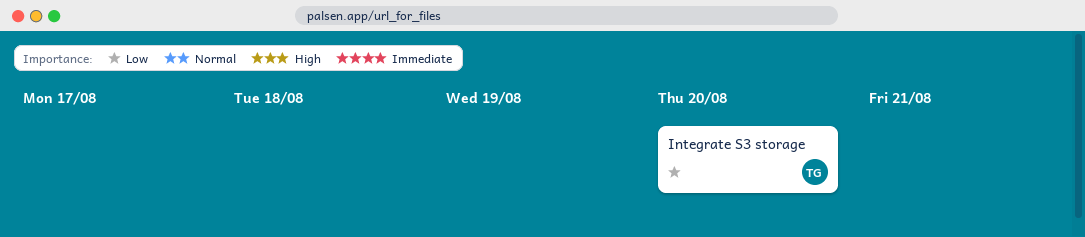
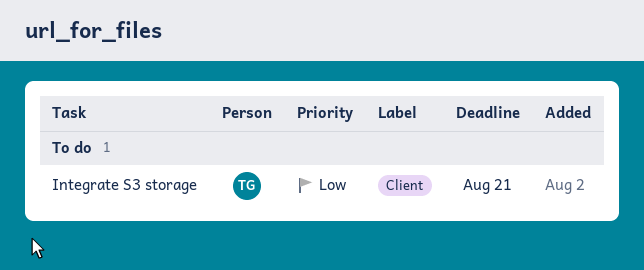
Integrate S3 storage, due: Aug 20 -> Aug 21

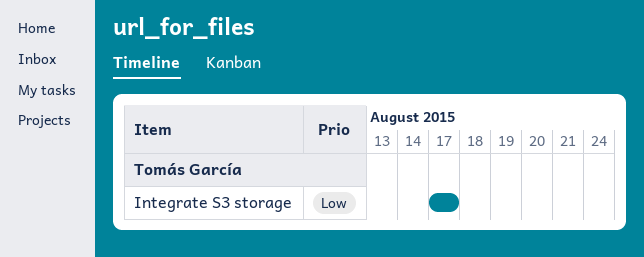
Integrate S3 storage, due: Aug 21 -> Aug 17

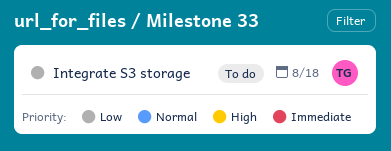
Integrate S3 storage, due: Aug 17 -> Aug 18

